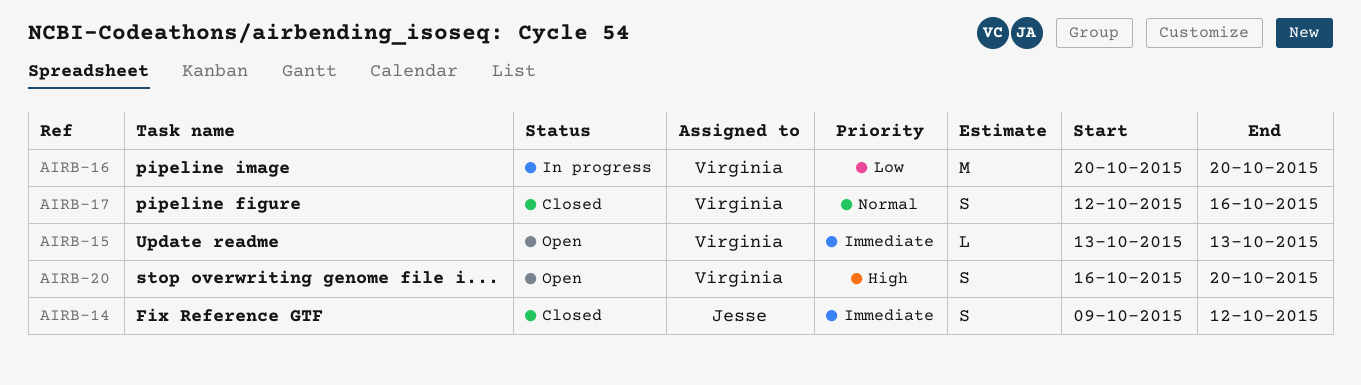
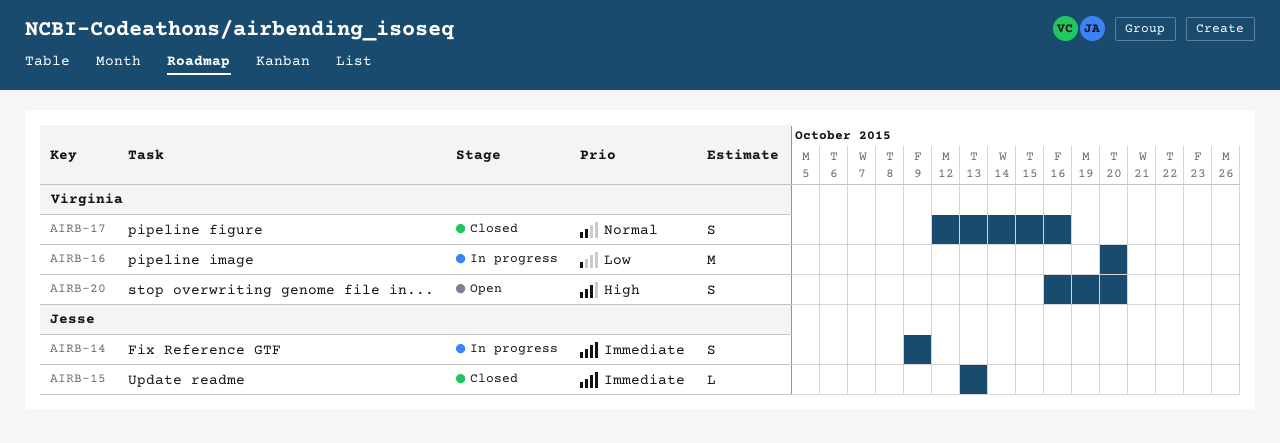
AIRB-14, status: Closed -> In progress
AIRB-14, due: Oct 12 -> Oct 9
AIRB-15, status: Open -> Closed
AIRB-15, owner: Virginia -> Jesse

